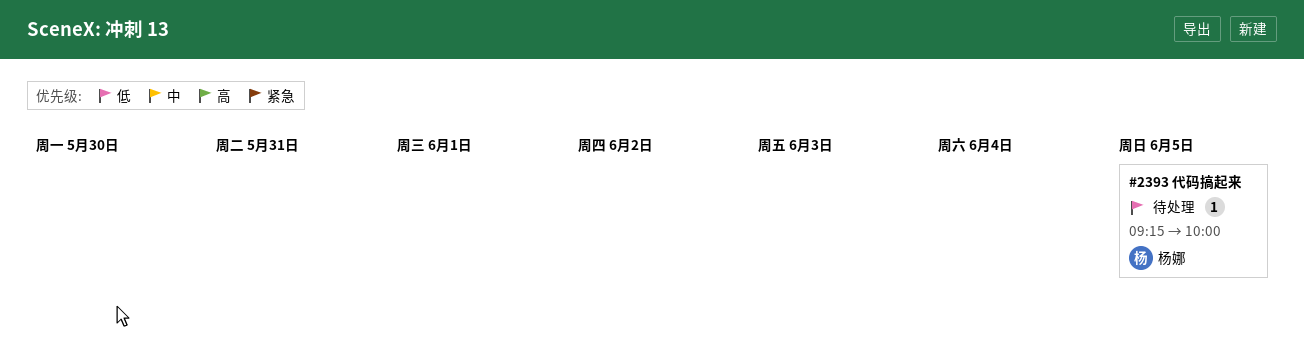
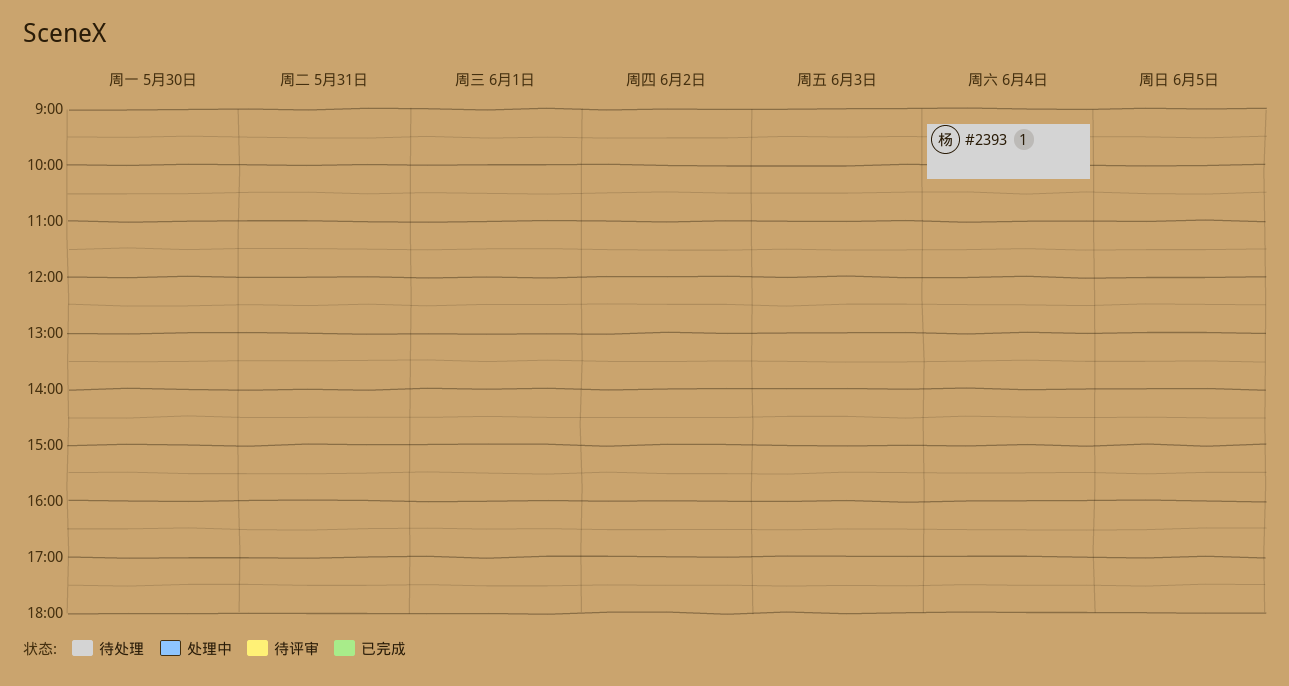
#2393, day: Jun 5 -> Jun 4
#2393, ends: 10:00 -> 10:15

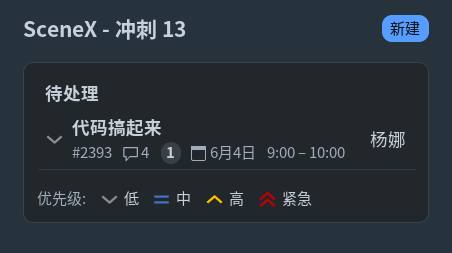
#2393, begins: 09:15 -> 09:00
#2393, ends: 10:15 -> 10:00

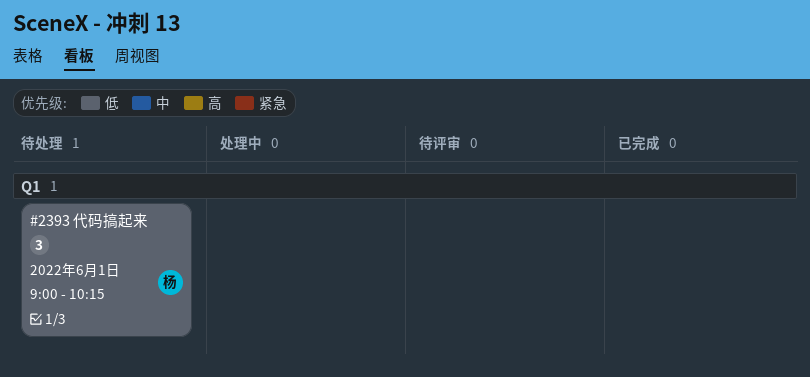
#2393, estimate: 1 -> 3
#2393, day: Jun 4 -> Jun 1
#2393, ends: 10:00 -> 10:15

